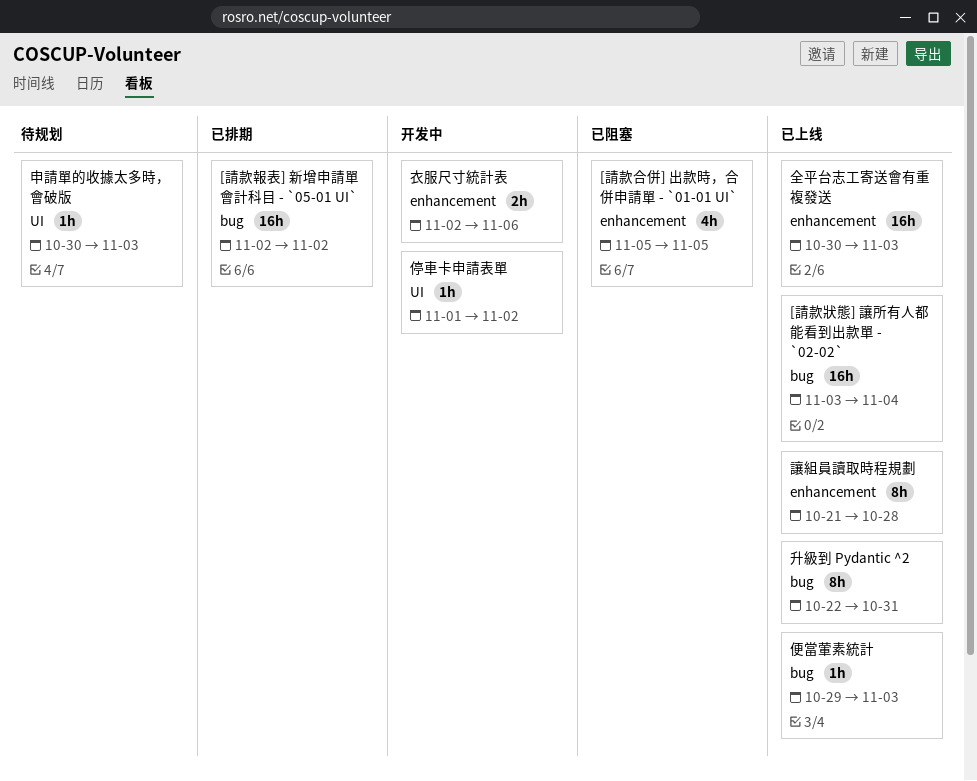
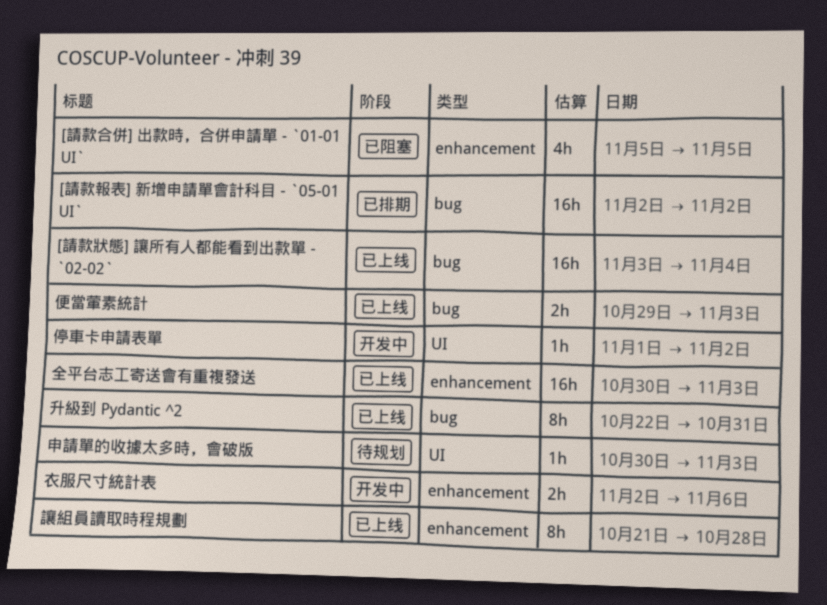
便當葷素統計, estimate: 1h -> 2h

